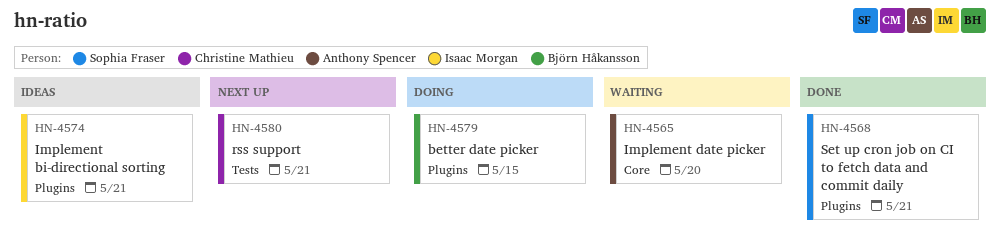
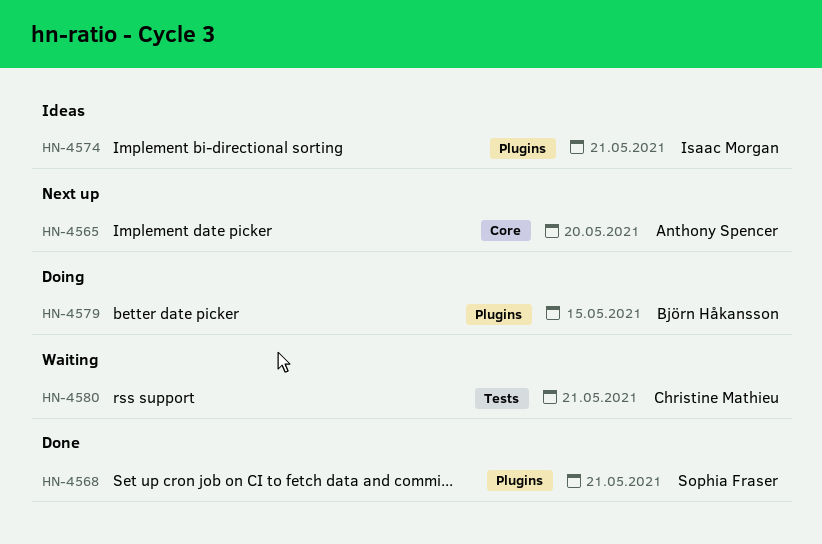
HN-4565, status: Waiting -> Next up
HN-4580, status: Next up -> Waiting

